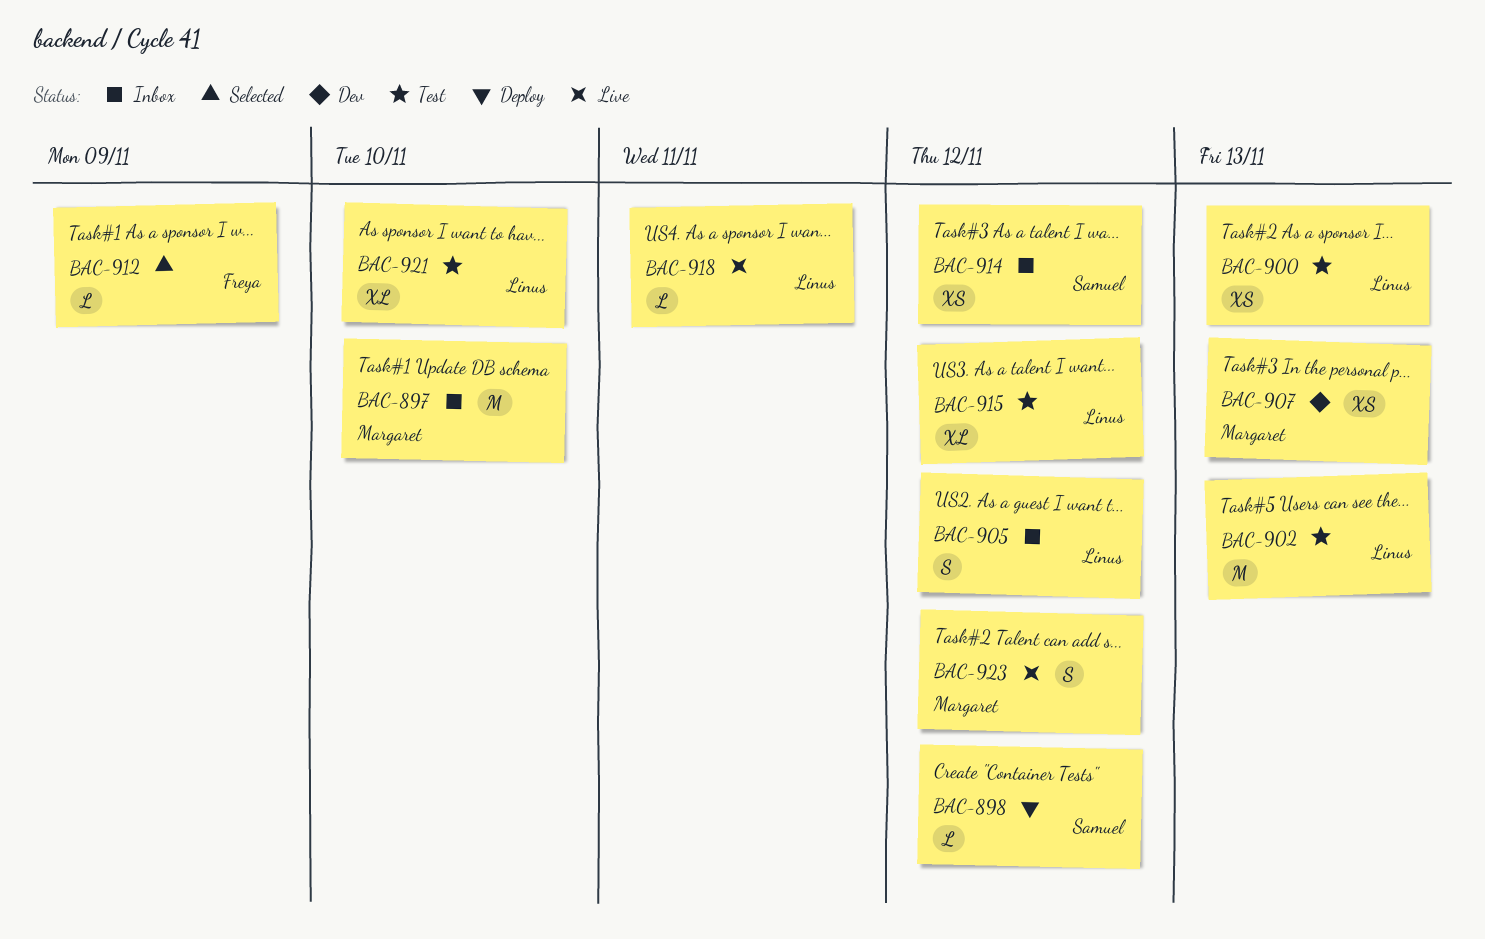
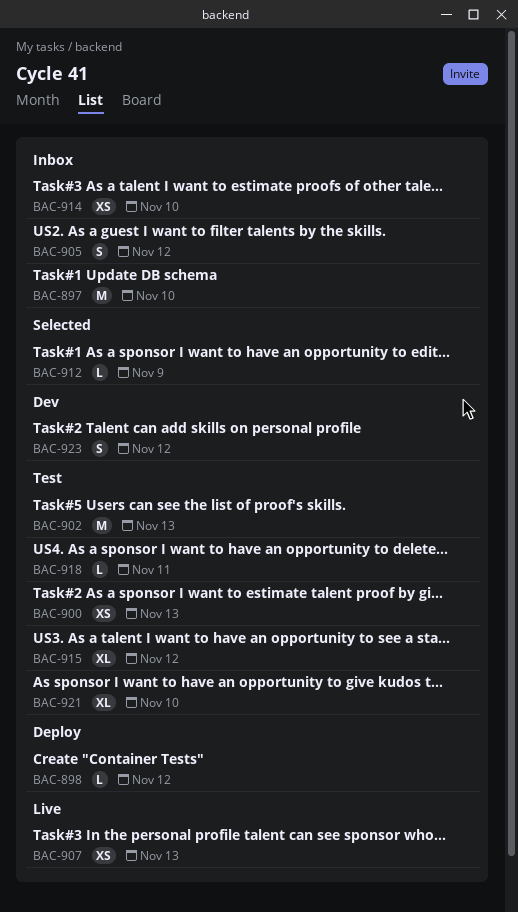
BAC-907, status: Dev -> Live
BAC-914, due: Nov 12 -> Nov 10
BAC-918, status: Live -> Test
BAC-923, status: Live -> Dev

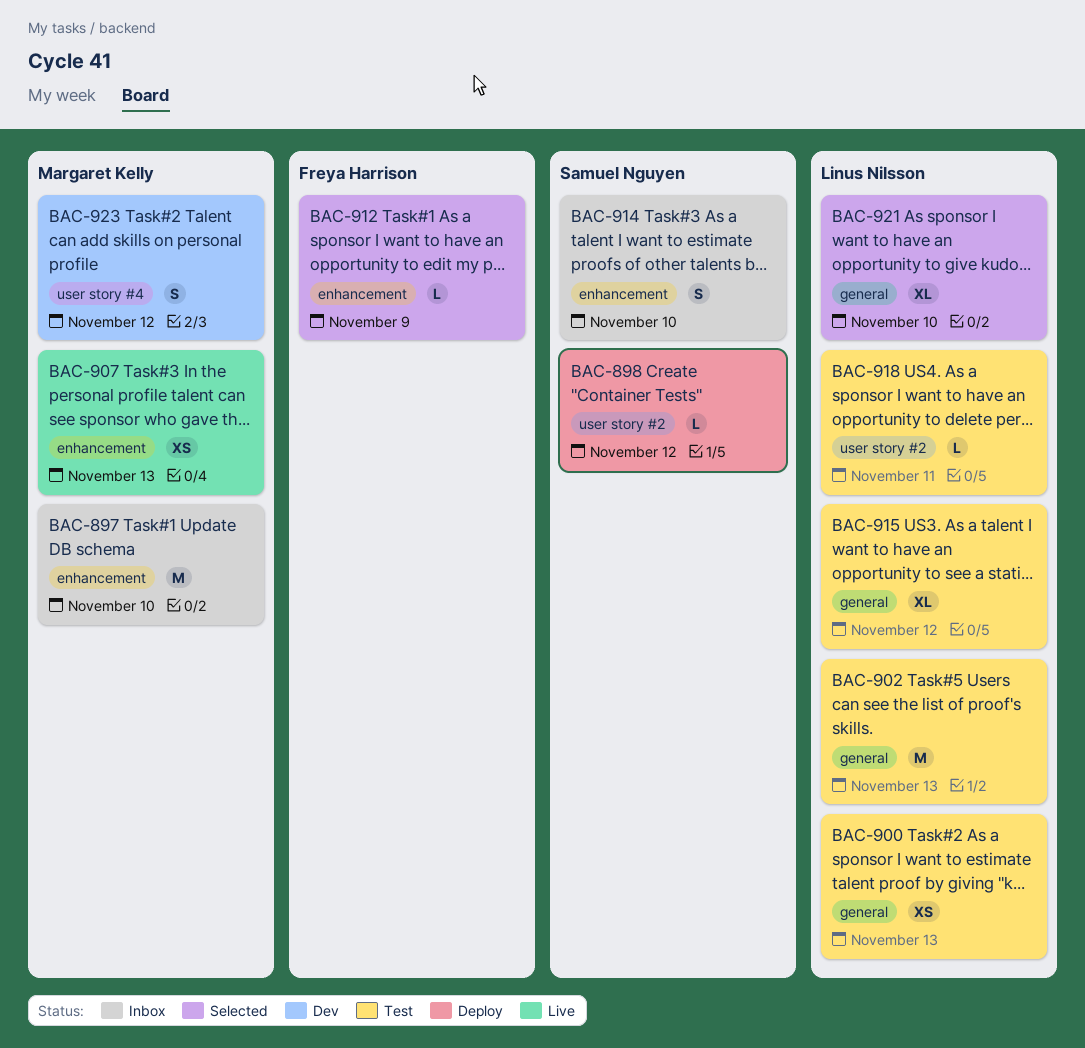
BAC-905: present -> none
BAC-914, estimate: XS -> S
BAC-921, status: Test -> Selected

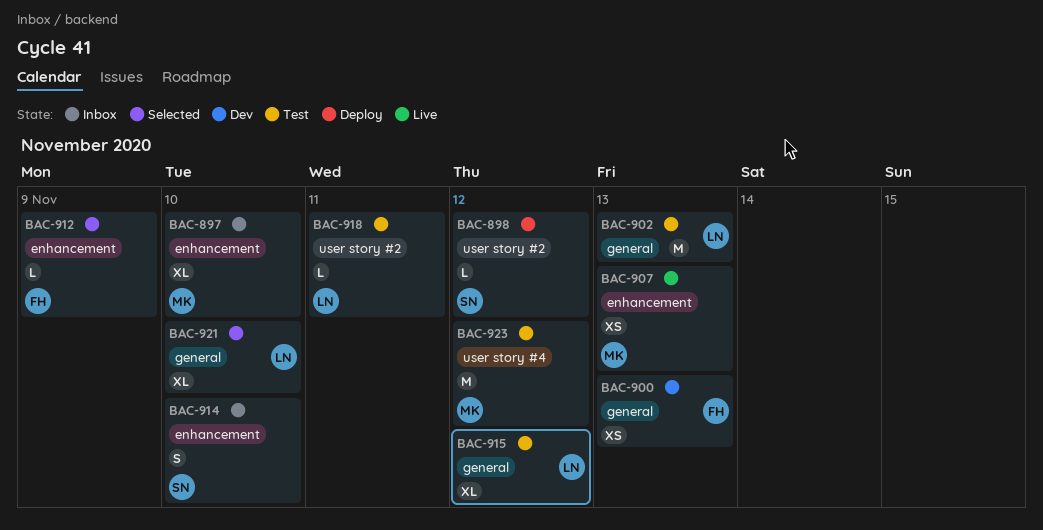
BAC-897, estimate: M -> XL
BAC-900, status: Test -> Dev
BAC-900, owner: Linus Nilsson -> Freya Harrison
BAC-923, status: Dev -> Test
BAC-923, estimate: S -> M

